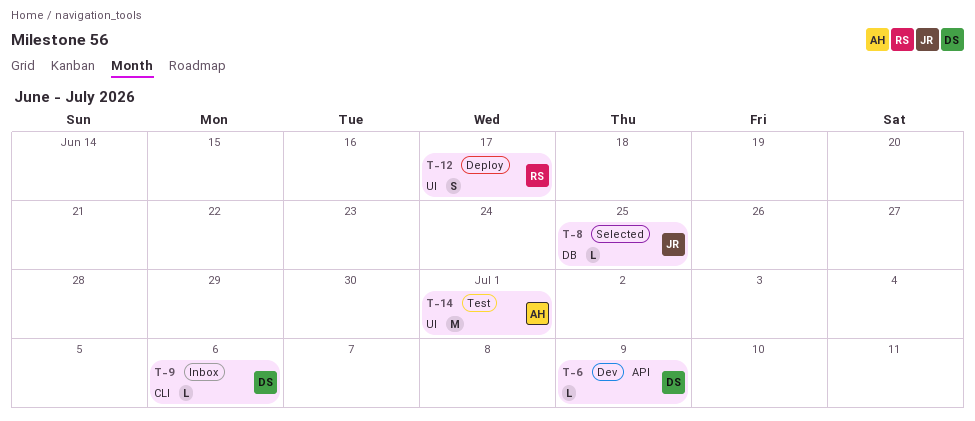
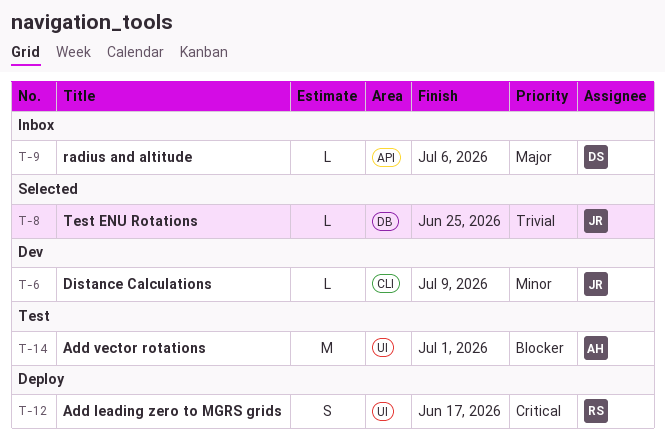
T-6, owner: DS -> JR
T-6, label: API -> CLI
T-9, label: CLI -> API

